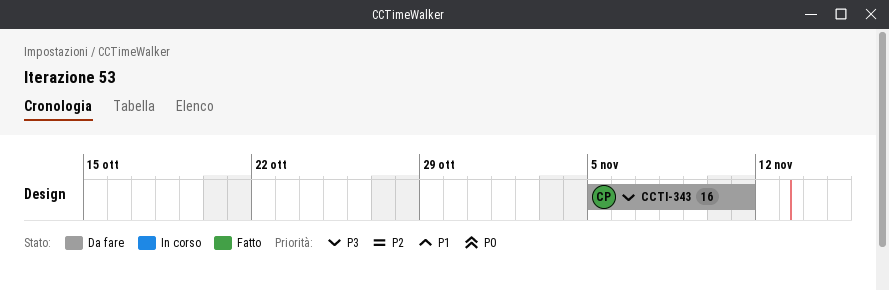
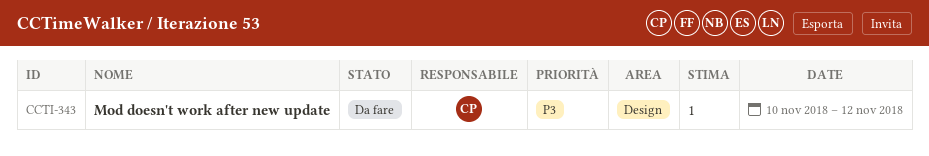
CCTI-343, estimate: 16 -> 1
CCTI-343, start: Nov 5 -> Nov 10
CCTI-343, due: Nov 11 -> Nov 12

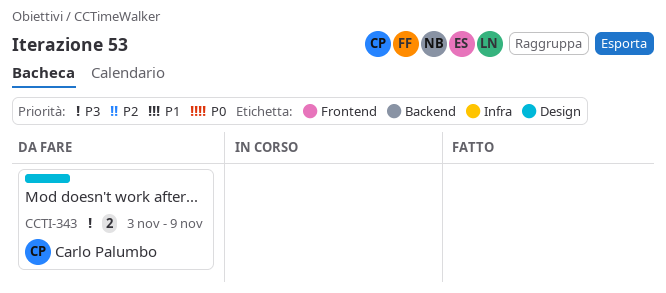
CCTI-343, estimate: 1 -> 2
CCTI-343, start: Nov 10 -> Nov 3
CCTI-343, due: Nov 12 -> Nov 9

